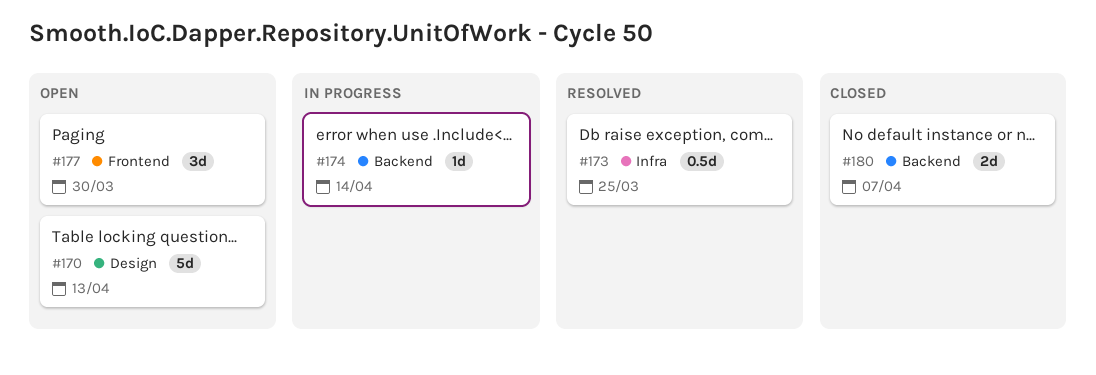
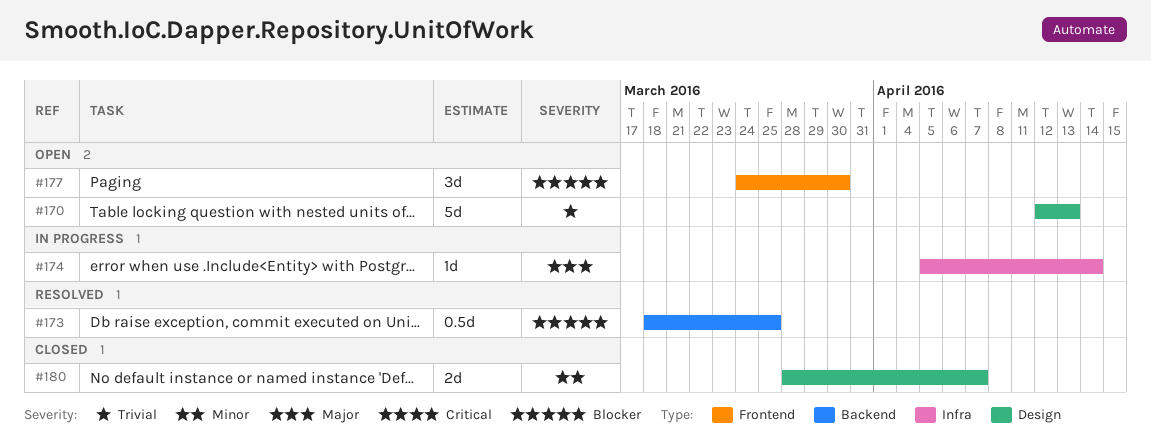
#173, label: Infra -> Backend
#174, label: Backend -> Infra
#180, label: Backend -> Design

